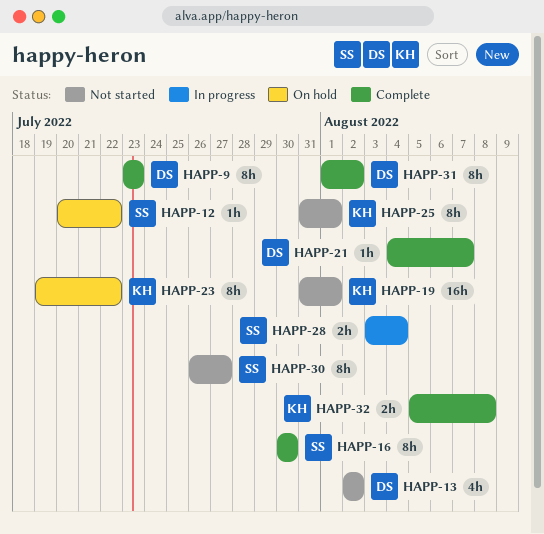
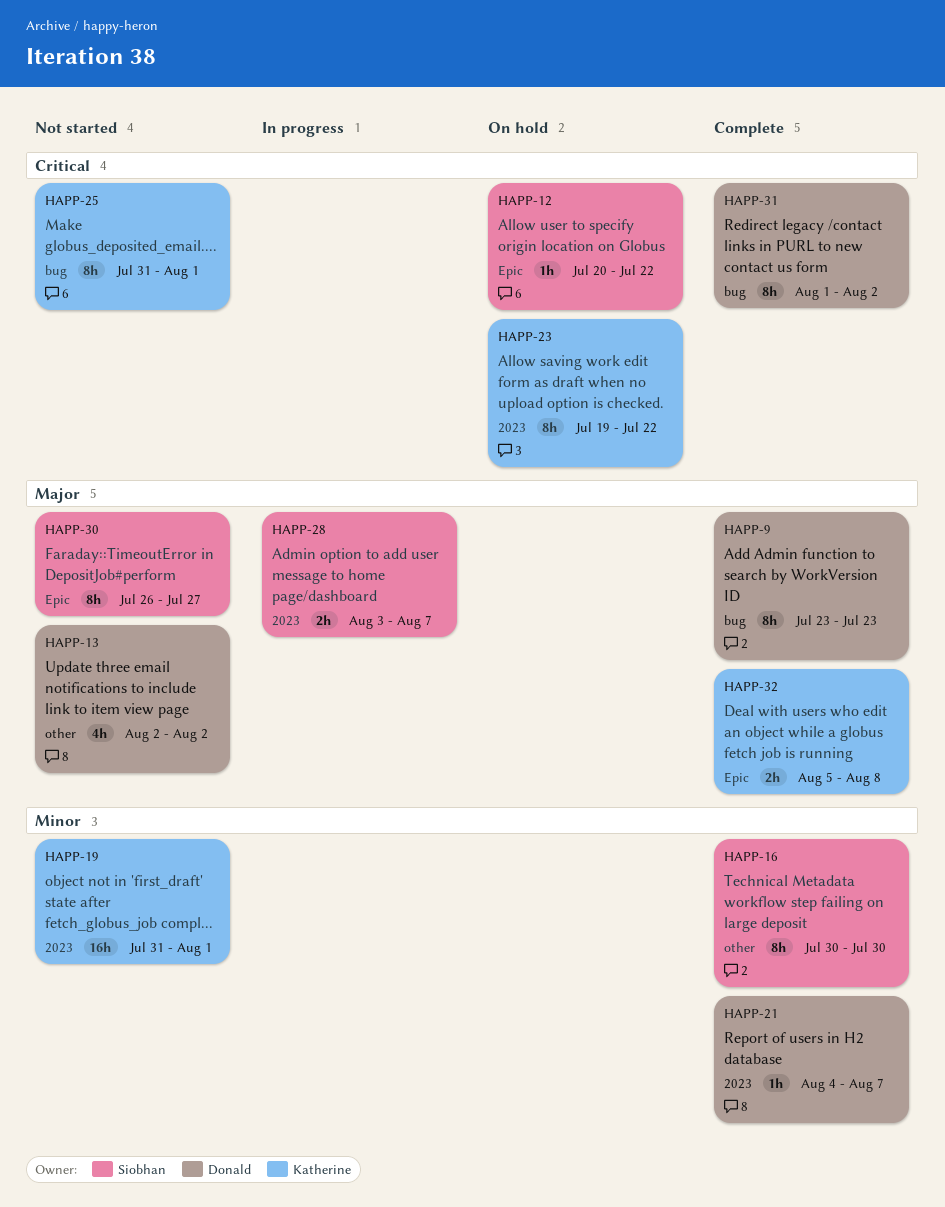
HAPP-28, due: Aug 4 -> Aug 7

